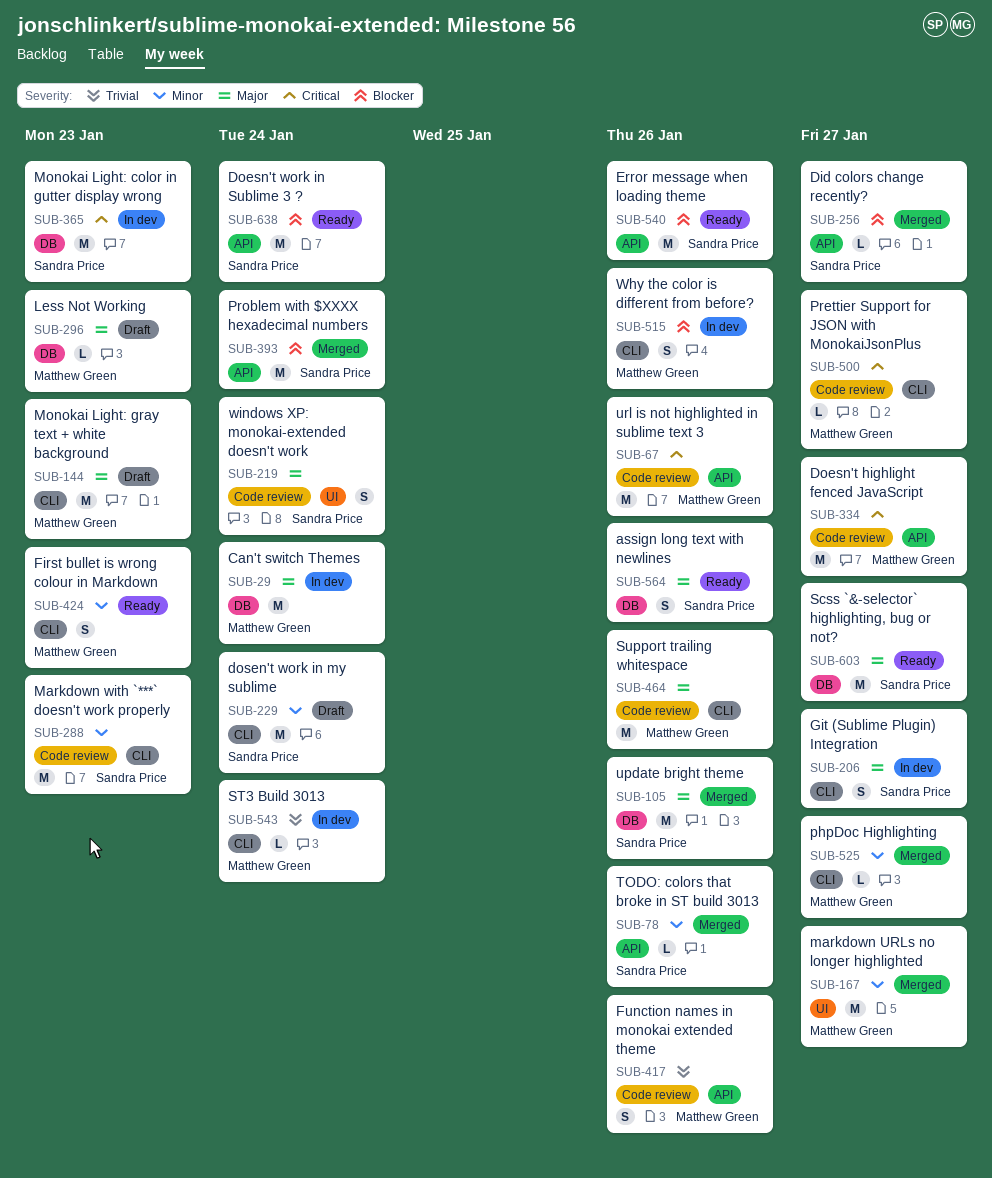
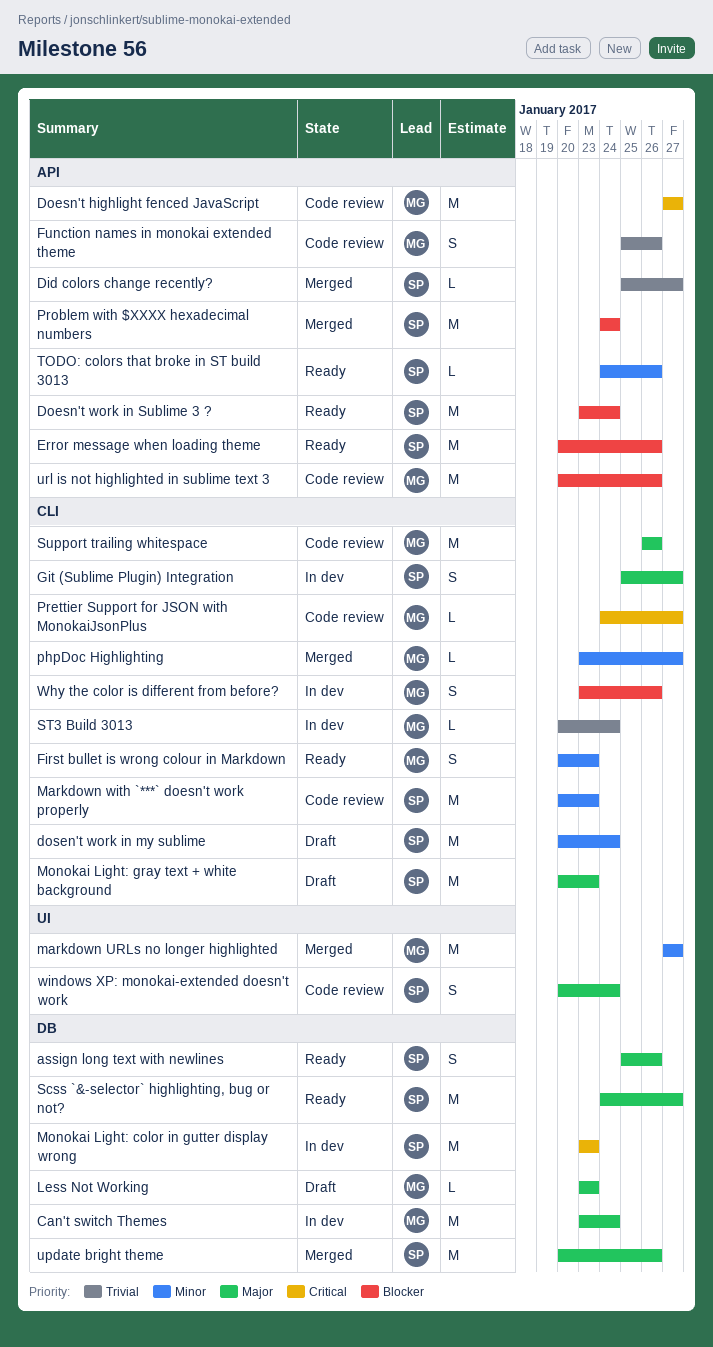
Did colors change recently?, priority: Blocker -> Trivial
Monokai Light: gray text + white background, owner: Matthew Green -> Sandra Price
TODO: colors that broke in ST build 3013, status: Merged -> Ready
url is not highlighted in sublime text 3, priority: Critical -> Blocker

